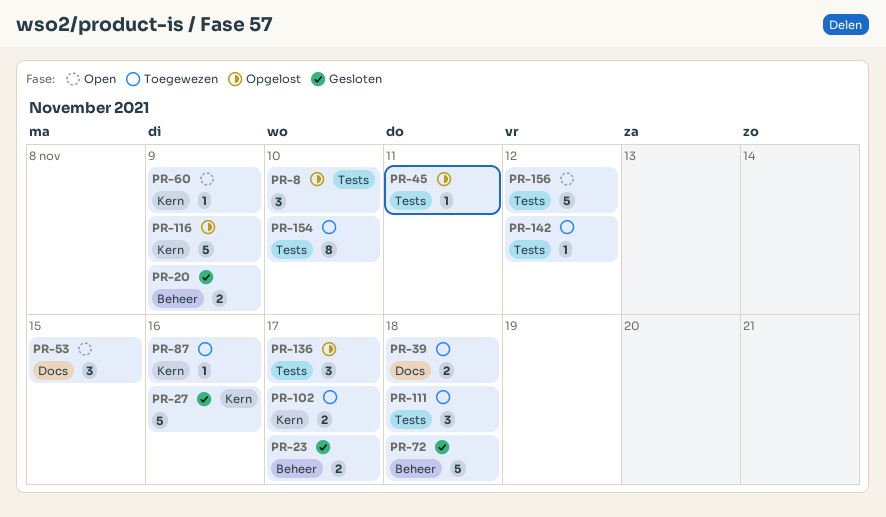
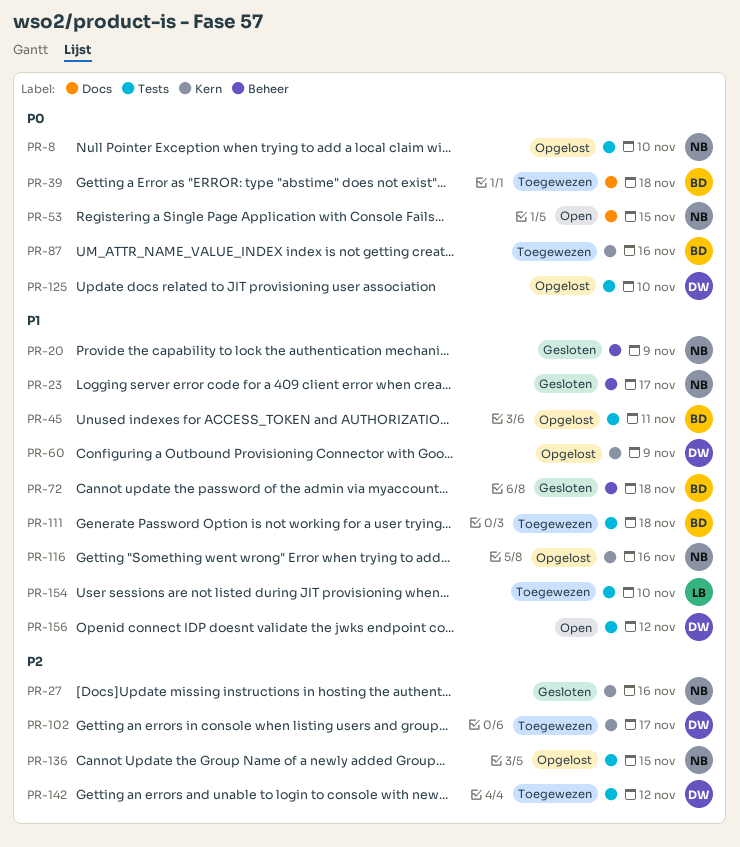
PR-60, status: Open -> Opgelost
PR-116, due: Nov 9 -> Nov 16
PR-125: none -> present
PR-136, due: Nov 17 -> Nov 15

